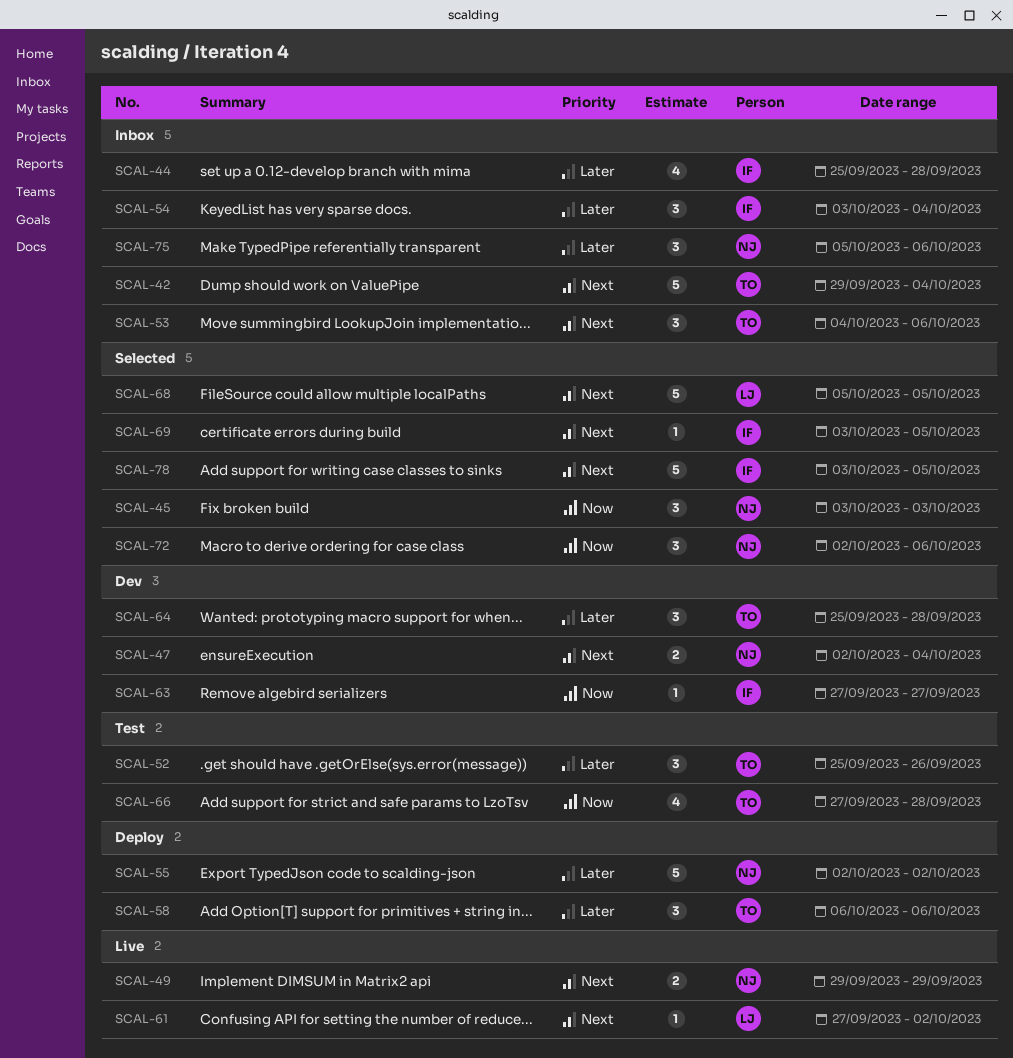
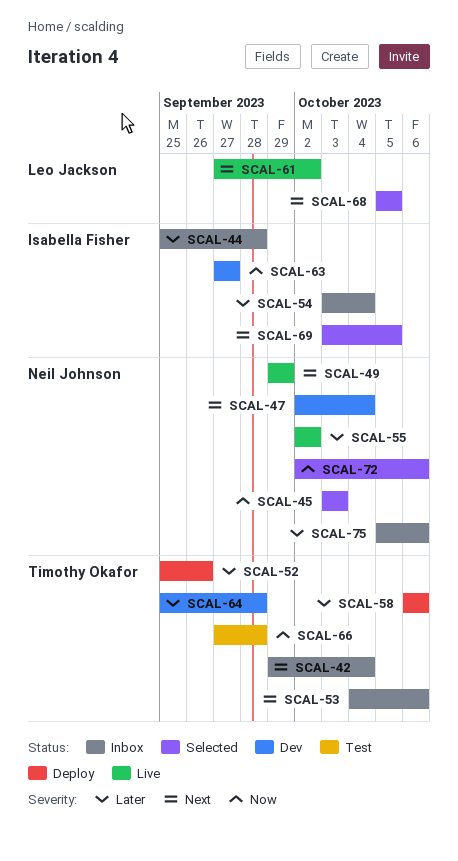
SCAL-52, status: Test -> Deploy
SCAL-55, status: Deploy -> Live
SCAL-78: present -> none

